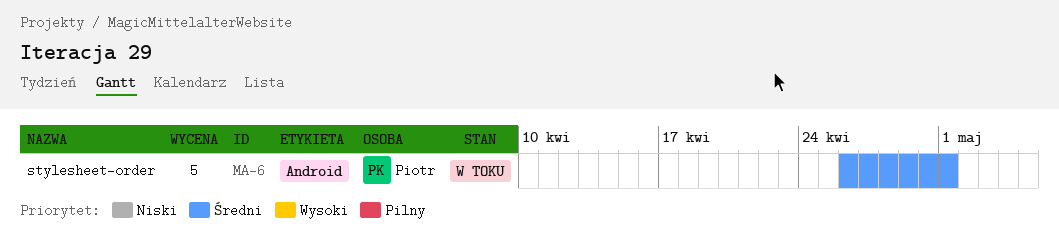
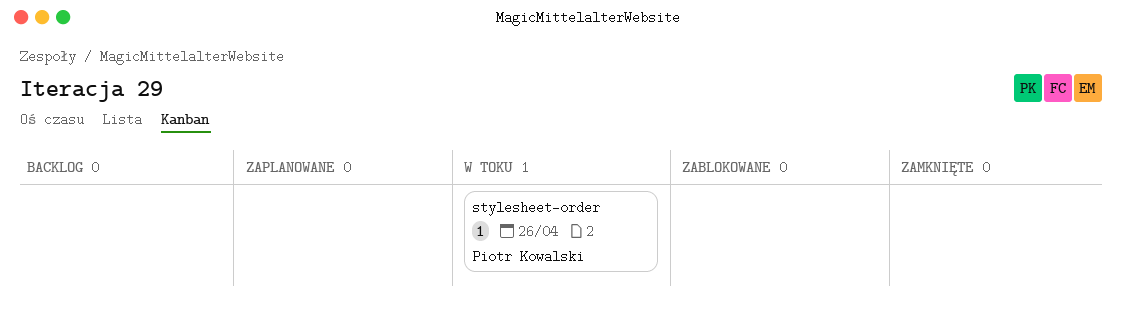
stylesheet-order, estimate: 5 -> 1
stylesheet-order, due: May 1 -> Apr 26

